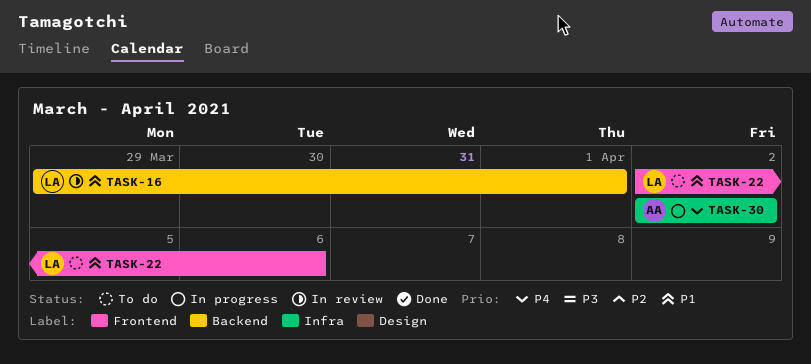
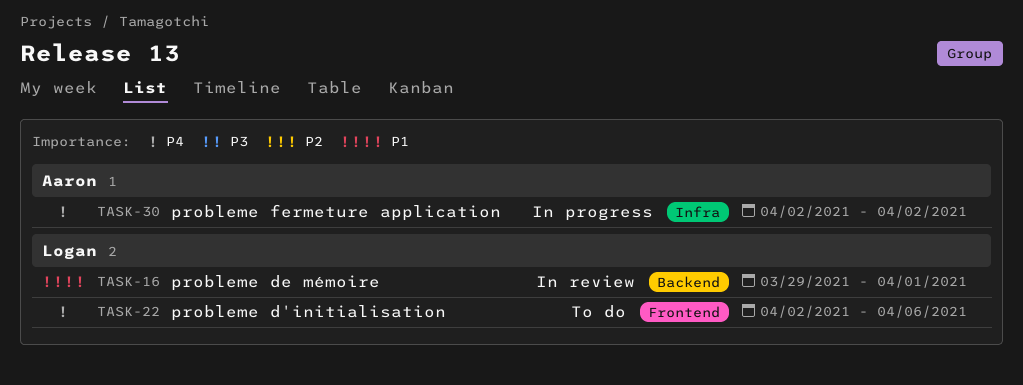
TASK-22, priority: P1 -> P4

